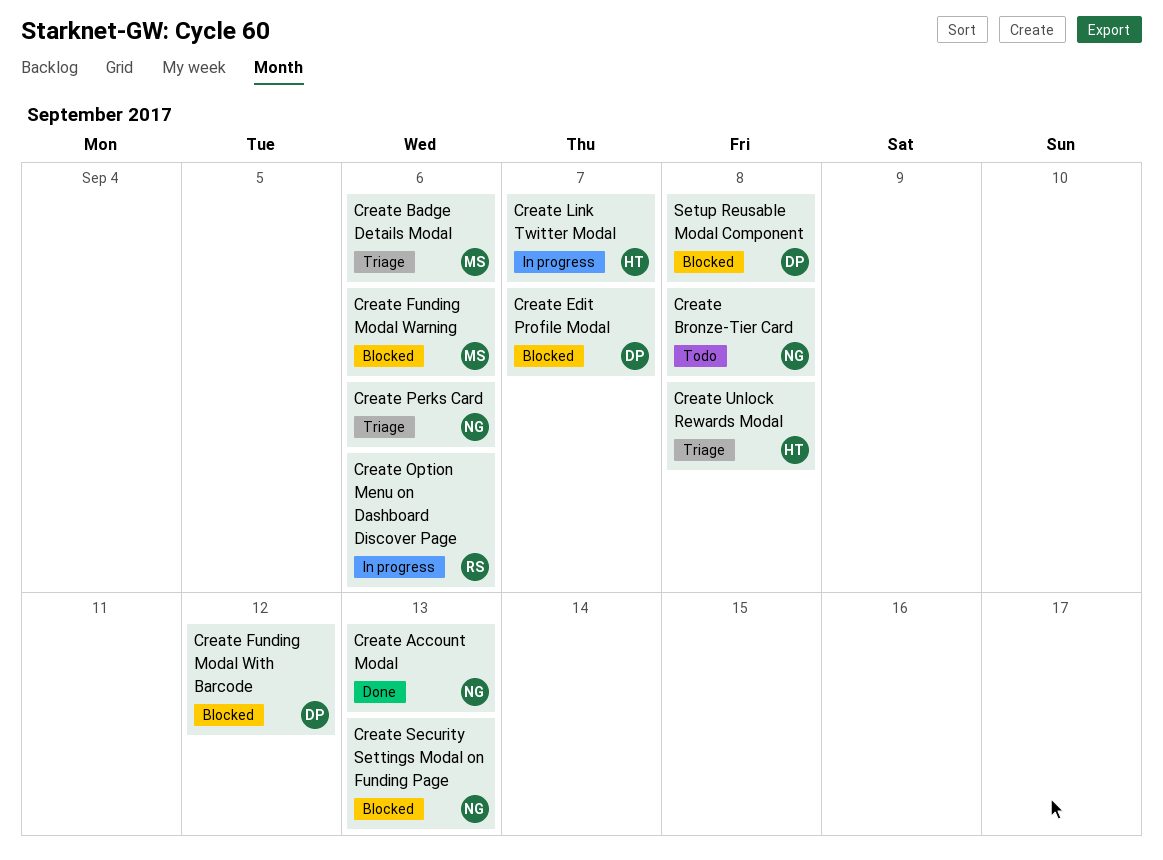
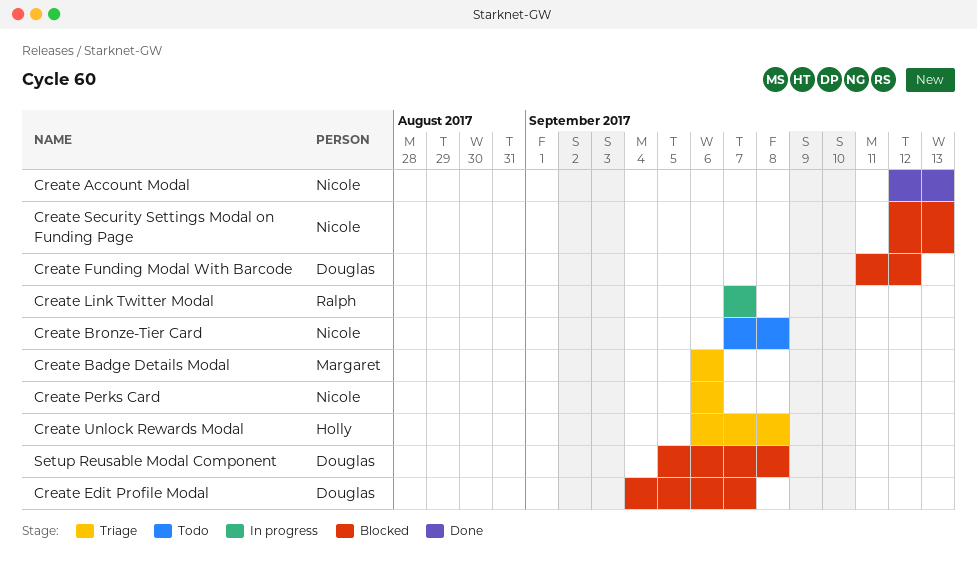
Create Funding Modal Warning: present -> none
Create Link Twitter Modal, owner: Holly -> Ralph
Create Option Menu on Dashboard Discover Page: present -> none

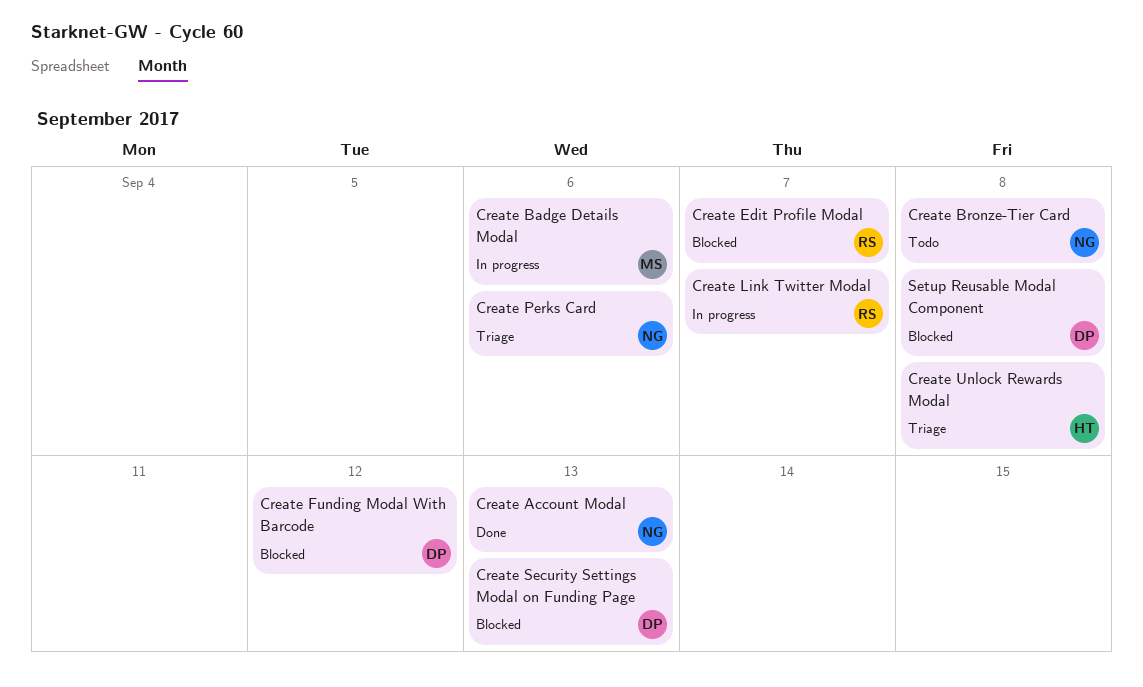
Create Badge Details Modal, status: Triage -> In progress
Create Edit Profile Modal, owner: Douglas -> Ralph
Create Security Settings Modal on Funding Page, owner: Nicole -> Douglas

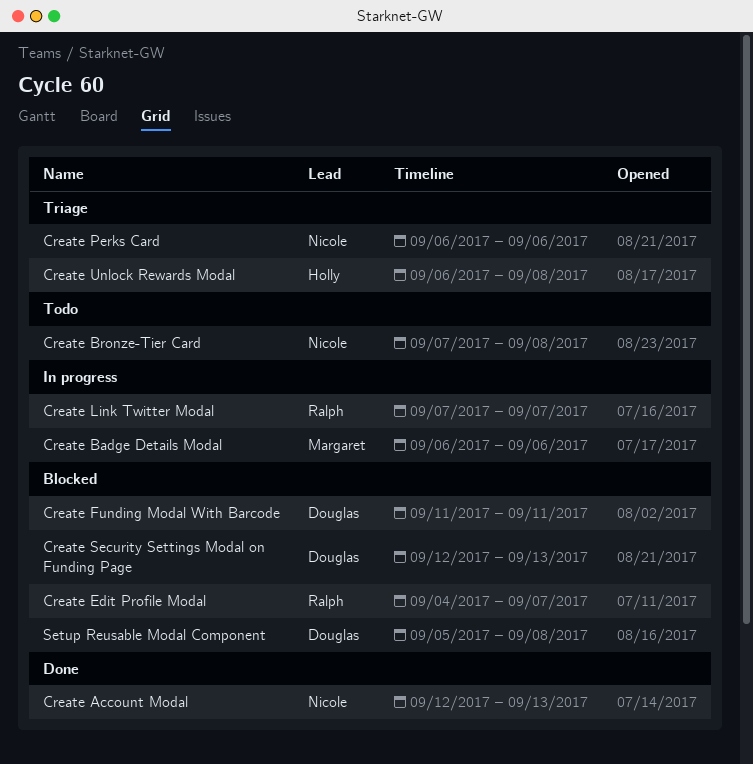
Create Funding Modal With Barcode, due: Sep 12 -> Sep 11

